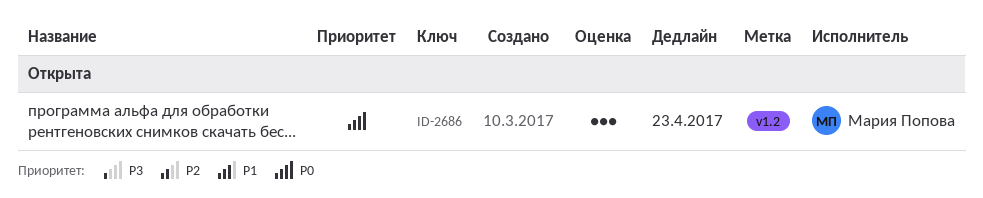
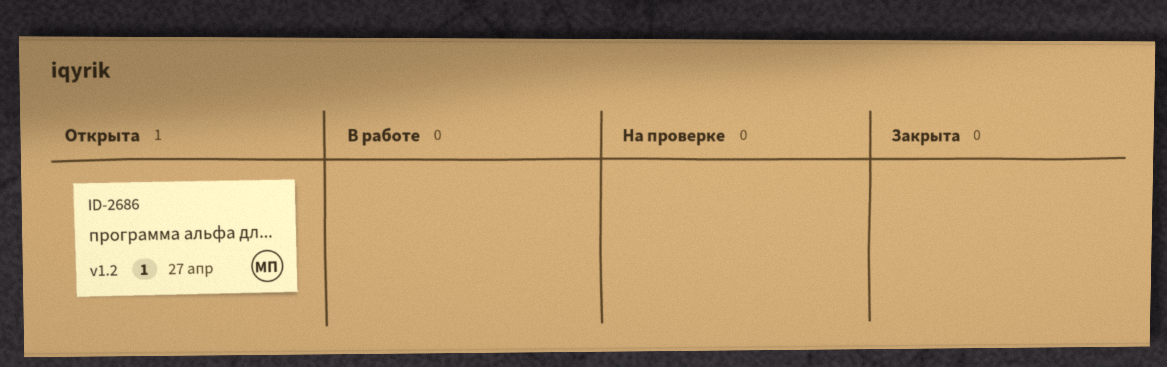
ID-2686, estimate: 3 -> 1
ID-2686, due: Apr 23 -> Apr 27

